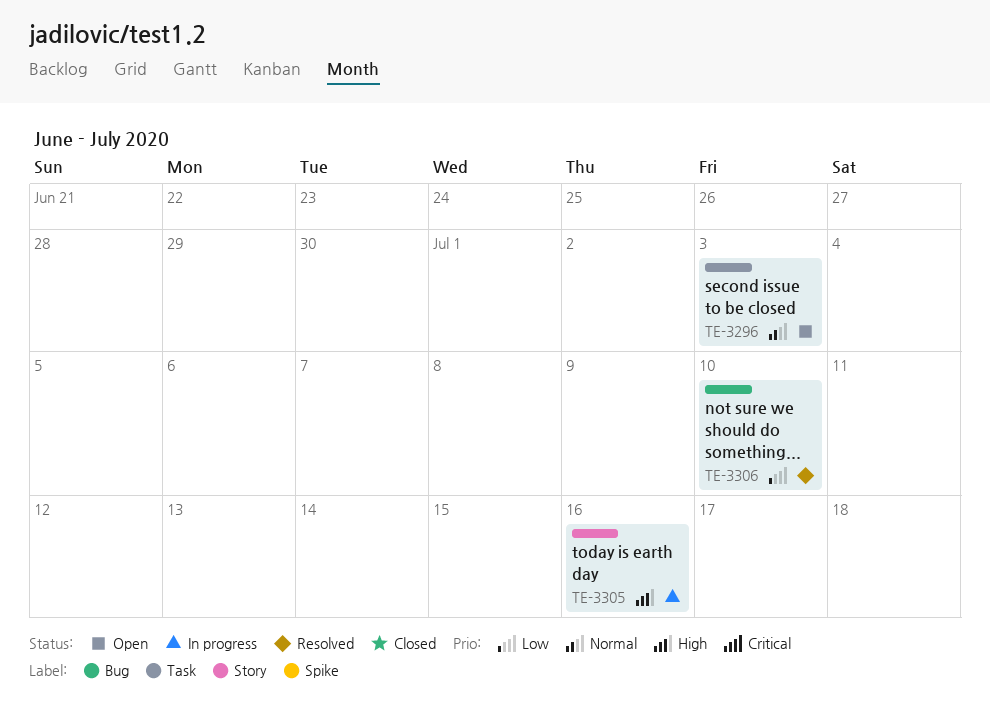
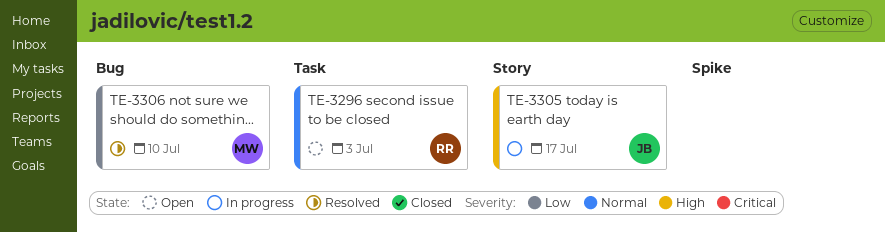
TE-3305, due: Jul 16 -> Jul 17

